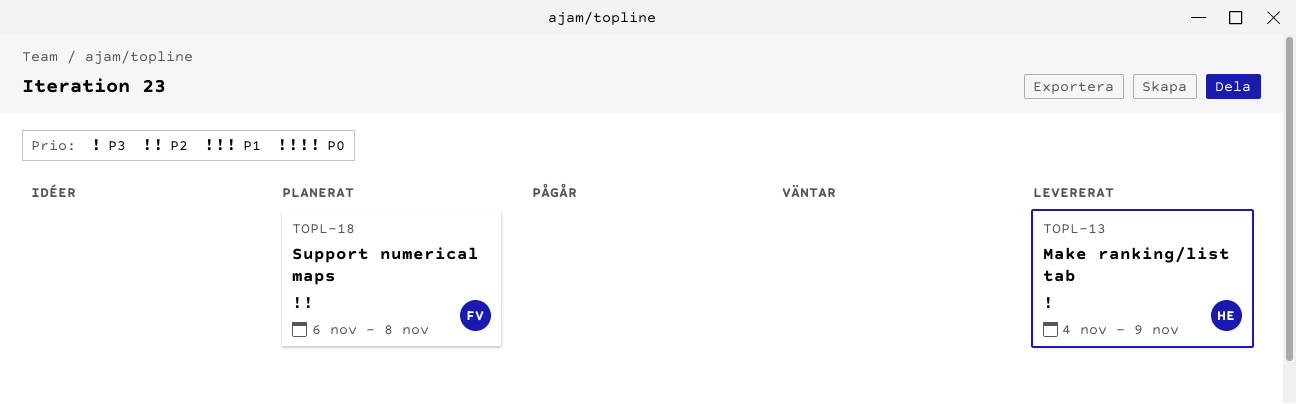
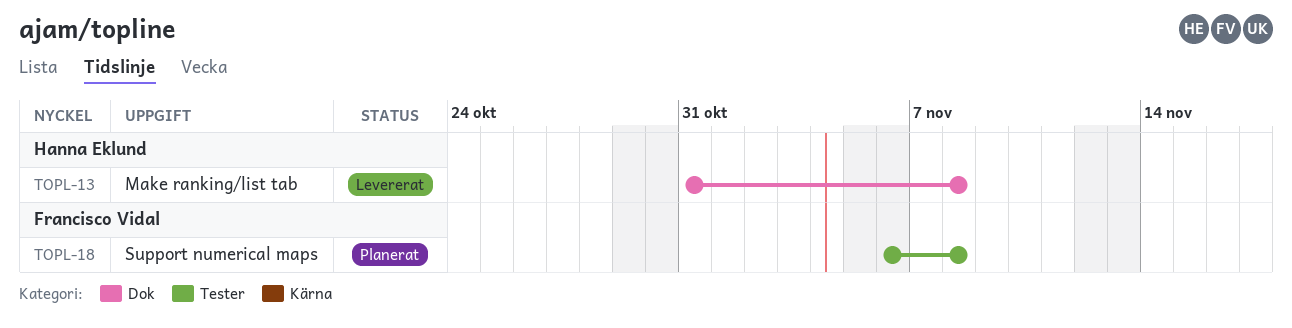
TOPL-13, start: Nov 4 -> Oct 31
TOPL-13, due: Nov 9 -> Nov 8

